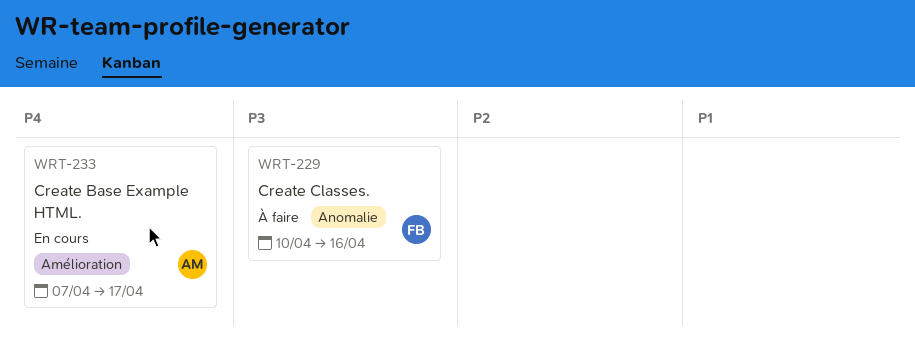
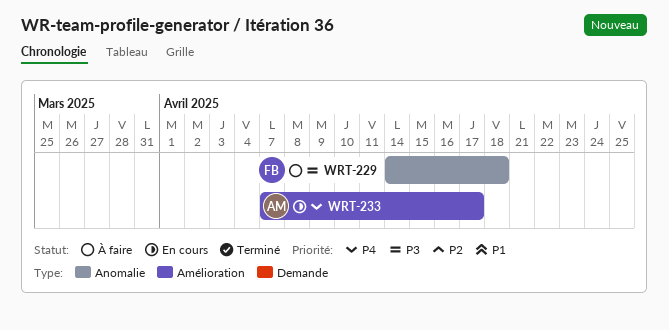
WRT-229, start: Apr 10 -> Apr 14
WRT-229, due: Apr 16 -> Apr 18

